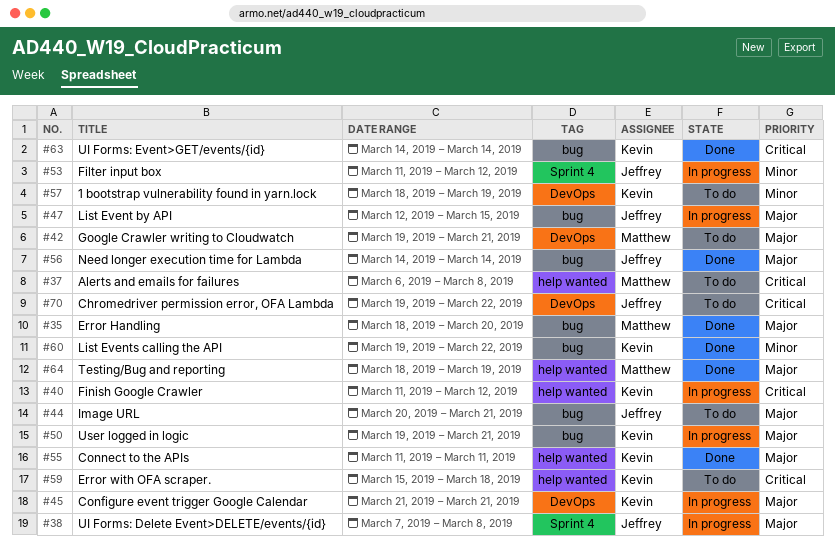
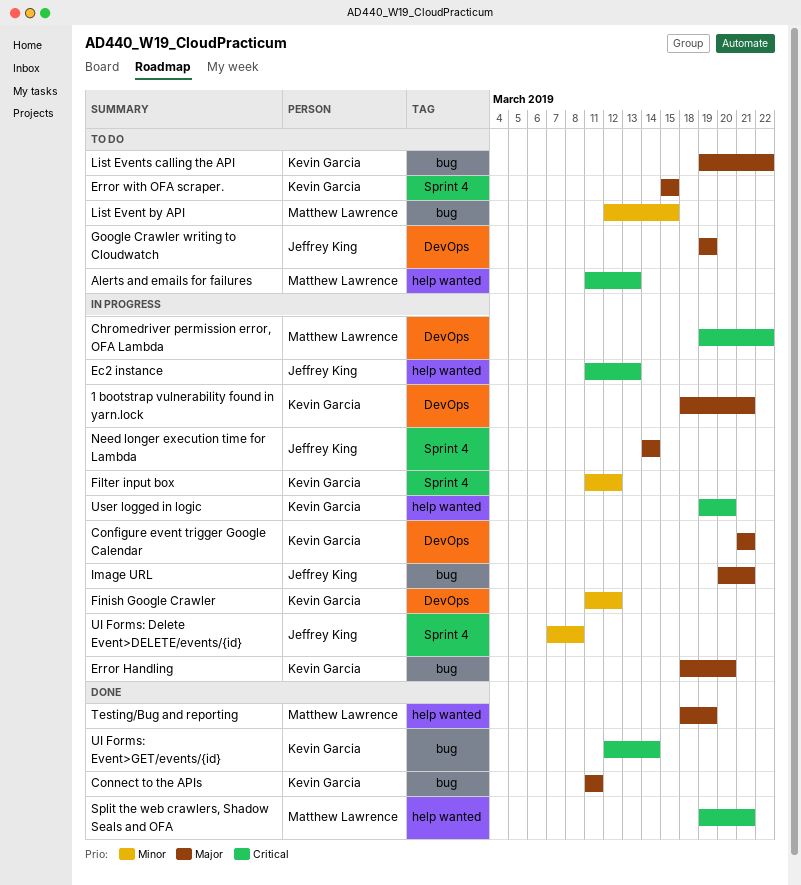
1 bootstrap vulnerability found in yarn.lock, status: To do -> In progress
1 bootstrap vulnerability found in yarn.lock, priority: Minor -> Major
1 bootstrap vulnerability found in yarn.lock, due: Mar 19 -> Mar 21
Alerts and emails for failures, start: Mar 6 -> Mar 11
Alerts and emails for failures, due: Mar 8 -> Mar 13
Chromedriver permission error, OFA Lambda, status: To do -> In progress
Chromedriver permission error, OFA Lambda, owner: Jeffrey King -> Matthew Lawrence
Connect to the APIs, label: help wanted -> bug
Ec2 instance: none -> present
Error Handling, status: Done -> In progress
Error Handling, owner: Matthew Lawrence -> Kevin Garcia
Error with OFA scraper., priority: Critical -> Major
Error with OFA scraper., label: help wanted -> Sprint 4
Error with OFA scraper., due: Mar 18 -> Mar 15
Filter input box, owner: Jeffrey King -> Kevin Garcia
Finish Google Crawler, priority: Critical -> Minor
Finish Google Crawler, label: help wanted -> DevOps
Google Crawler writing to Cloudwatch, owner: Matthew Lawrence -> Jeffrey King
Google Crawler writing to Cloudwatch, due: Mar 21 -> Mar 19
Image URL, status: To do -> In progress
List Event by API, status: In progress -> To do
List Event by API, owner: Jeffrey King -> Matthew Lawrence
List Event by API, priority: Major -> Minor
List Events calling the API, status: Done -> To do
List Events calling the API, priority: Minor -> Major
Need longer execution time for Lambda, status: Done -> In progress
Need longer execution time for Lambda, label: bug -> Sprint 4
Split the web crawlers, Shadow Seals and OFA: none -> present
UI Forms: Delete Event>DELETE/events/{id}, priority: Major -> Minor
UI Forms: Event>GET/events/{id}, start: Mar 14 -> Mar 12
User logged in logic, priority: Major -> Critical
User logged in logic, label: bug -> help wanted
User logged in logic, due: Mar 21 -> Mar 20

